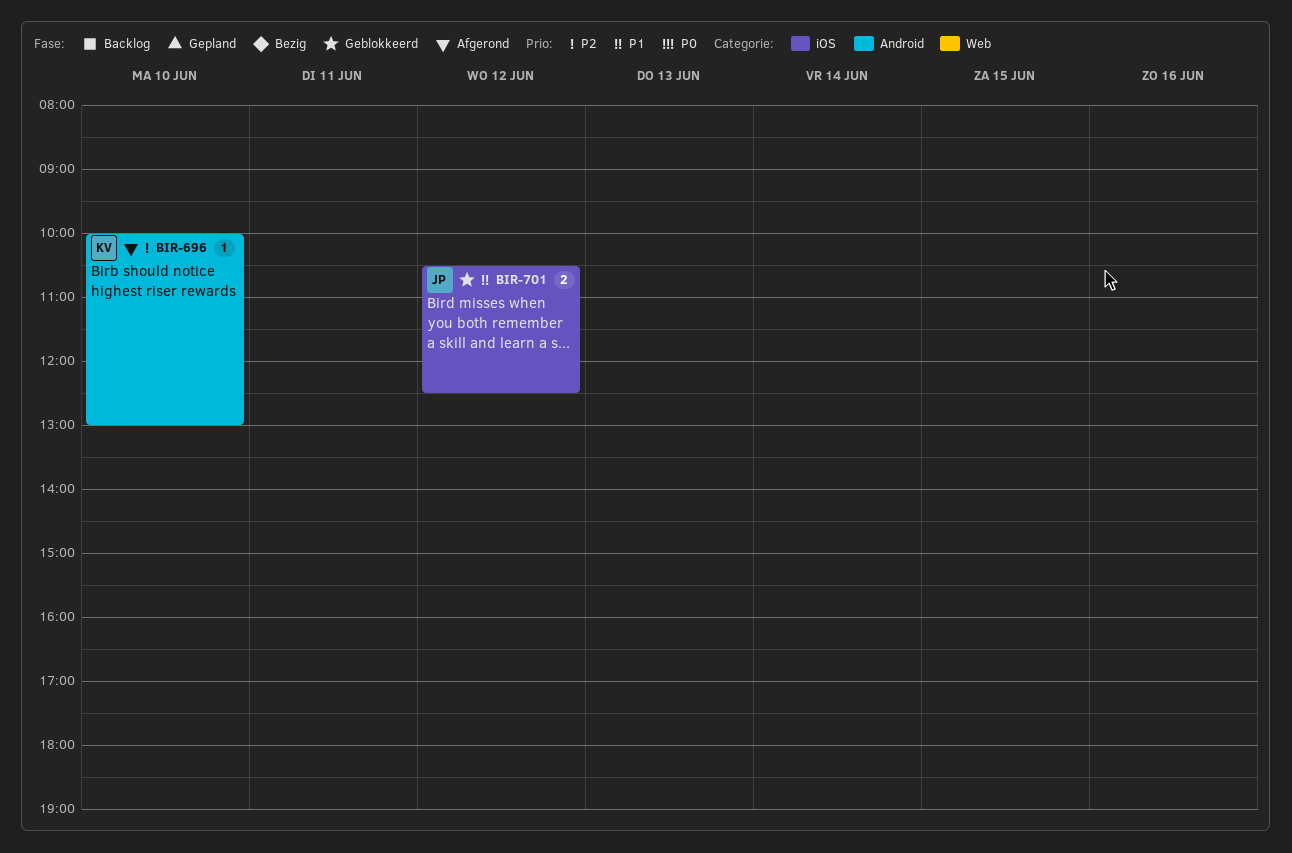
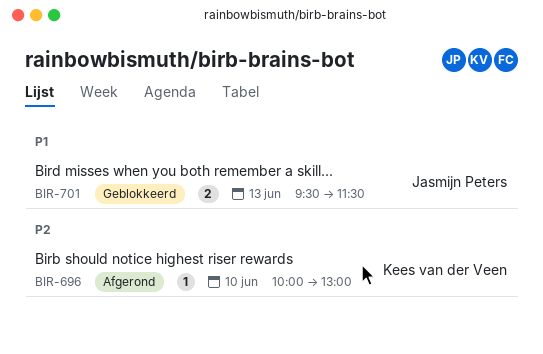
BIR-701, day: Jun 12 -> Jun 13
BIR-701, begins: 10:30 -> 09:30
BIR-701, ends: 12:30 -> 11:30

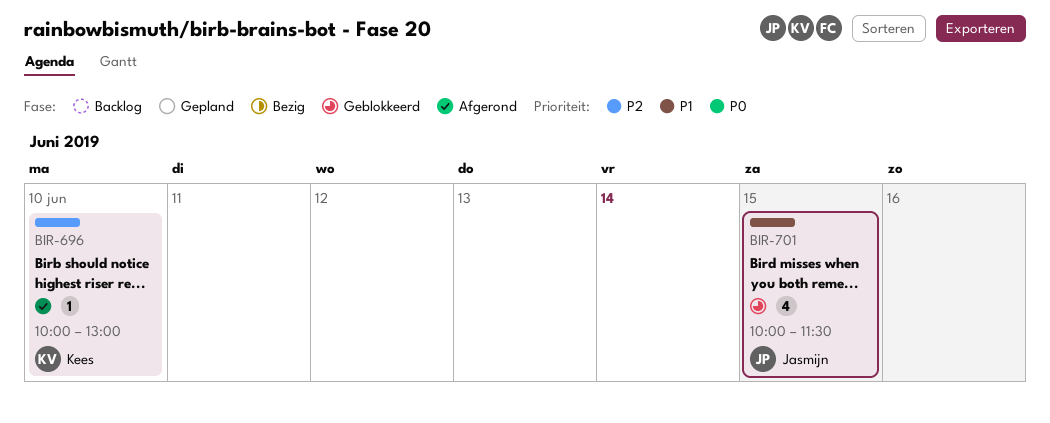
BIR-701, estimate: 2 -> 4
BIR-701, day: Jun 13 -> Jun 15
BIR-701, begins: 09:30 -> 10:00

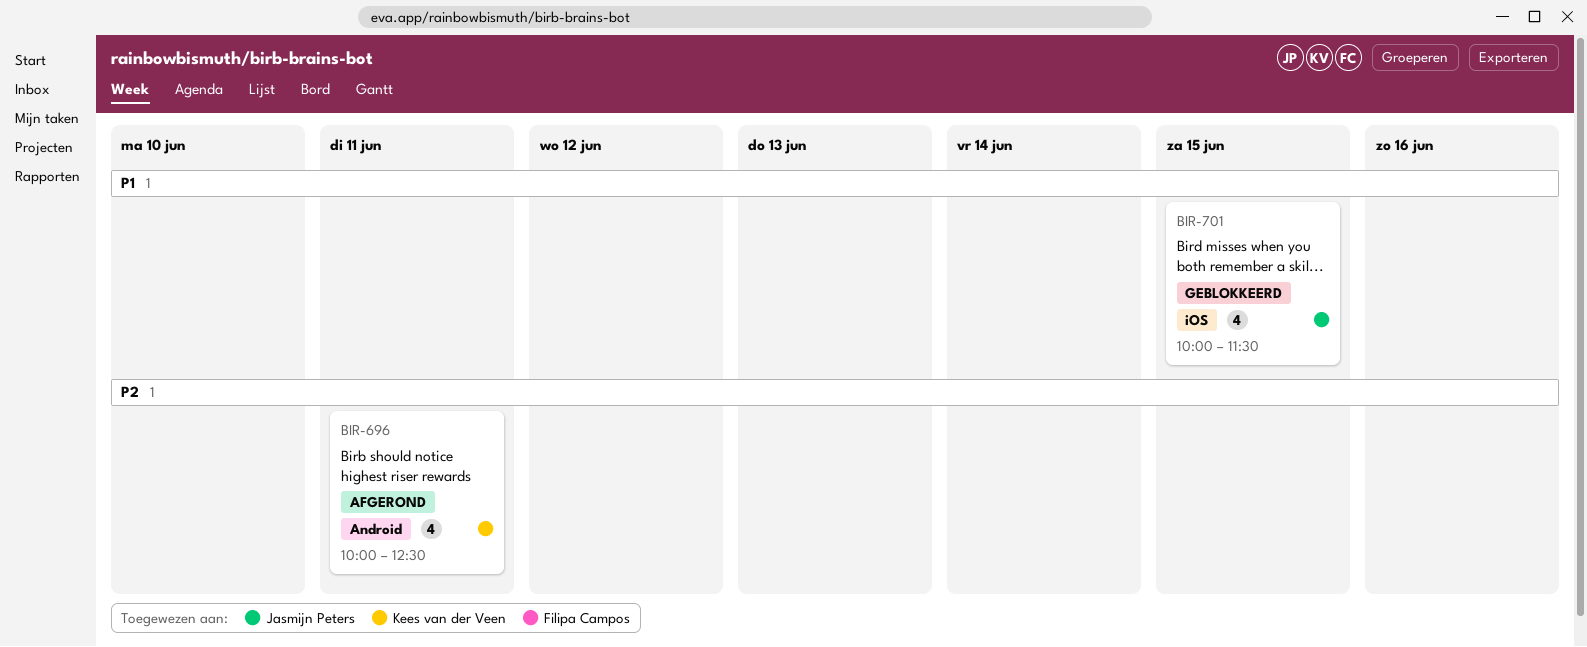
BIR-696, estimate: 1 -> 4
BIR-696, day: Jun 10 -> Jun 11
BIR-696, ends: 13:00 -> 12:30

